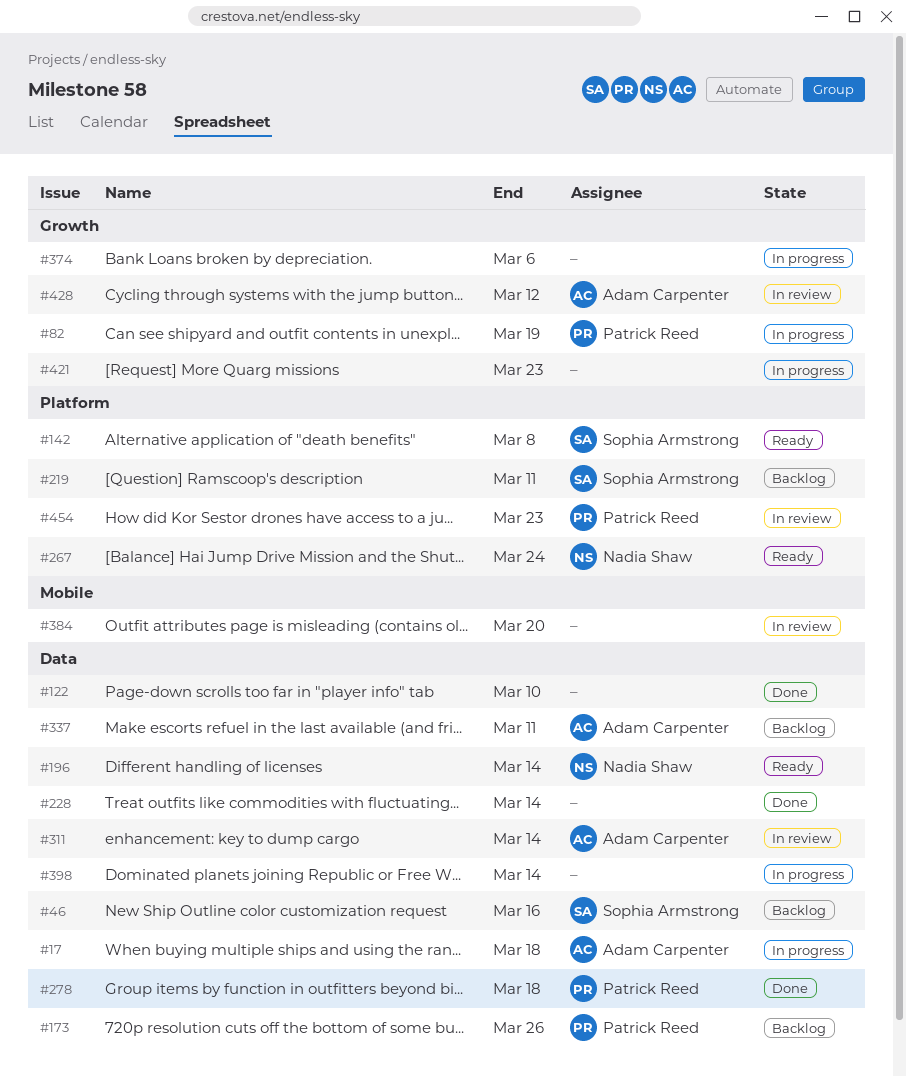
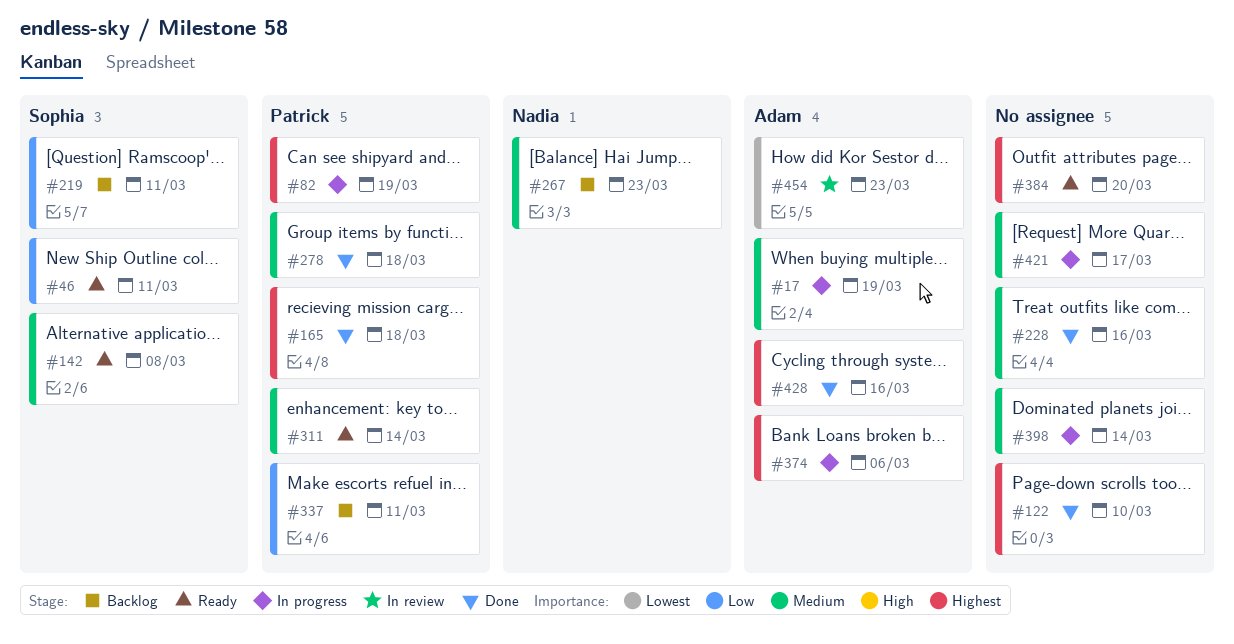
#17, due: Mar 18 -> Mar 19
#46, status: Backlog -> Ready
#46, due: Mar 16 -> Mar 11
#165: none -> present
#173: present -> none
#196: present -> none
#228, due: Mar 14 -> Mar 16
#267, status: Ready -> Backlog
#267, due: Mar 24 -> Mar 23
#311, status: In review -> Ready
#311, owner: Adam Carpenter -> Patrick Reed
#337, owner: Adam Carpenter -> Patrick Reed
#374, owner: none -> Adam Carpenter
#384, status: In review -> Ready
#421, due: Mar 23 -> Mar 17
#428, status: In review -> Done
#428, due: Mar 12 -> Mar 16
#454, owner: Patrick Reed -> Adam Carpenter

